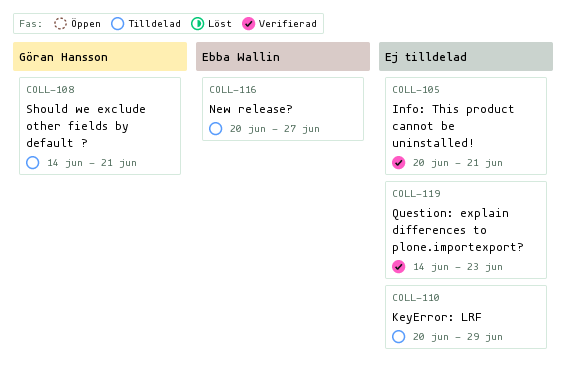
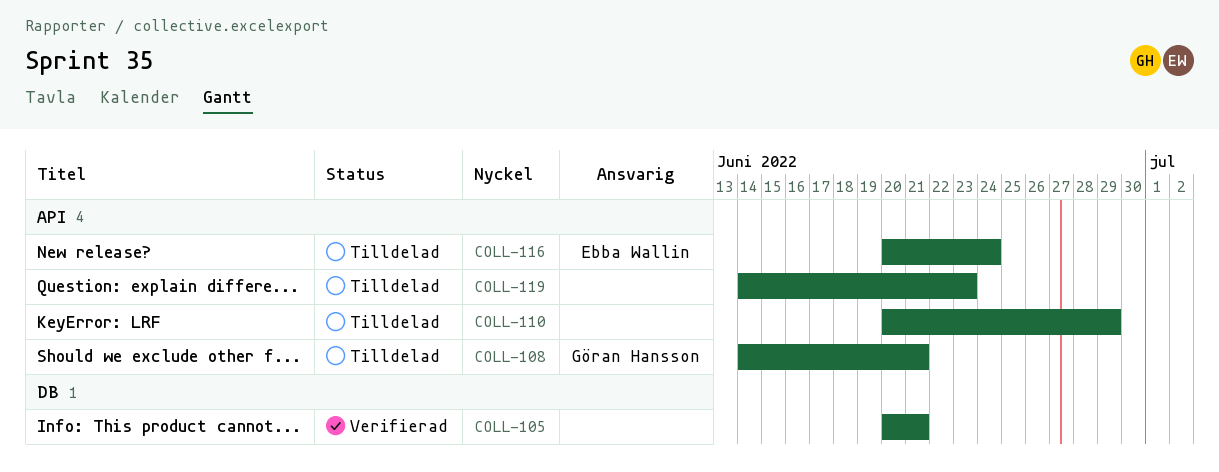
COLL-116, due: Jun 27 -> Jun 24
COLL-119, status: Verifierad -> Tilldelad

